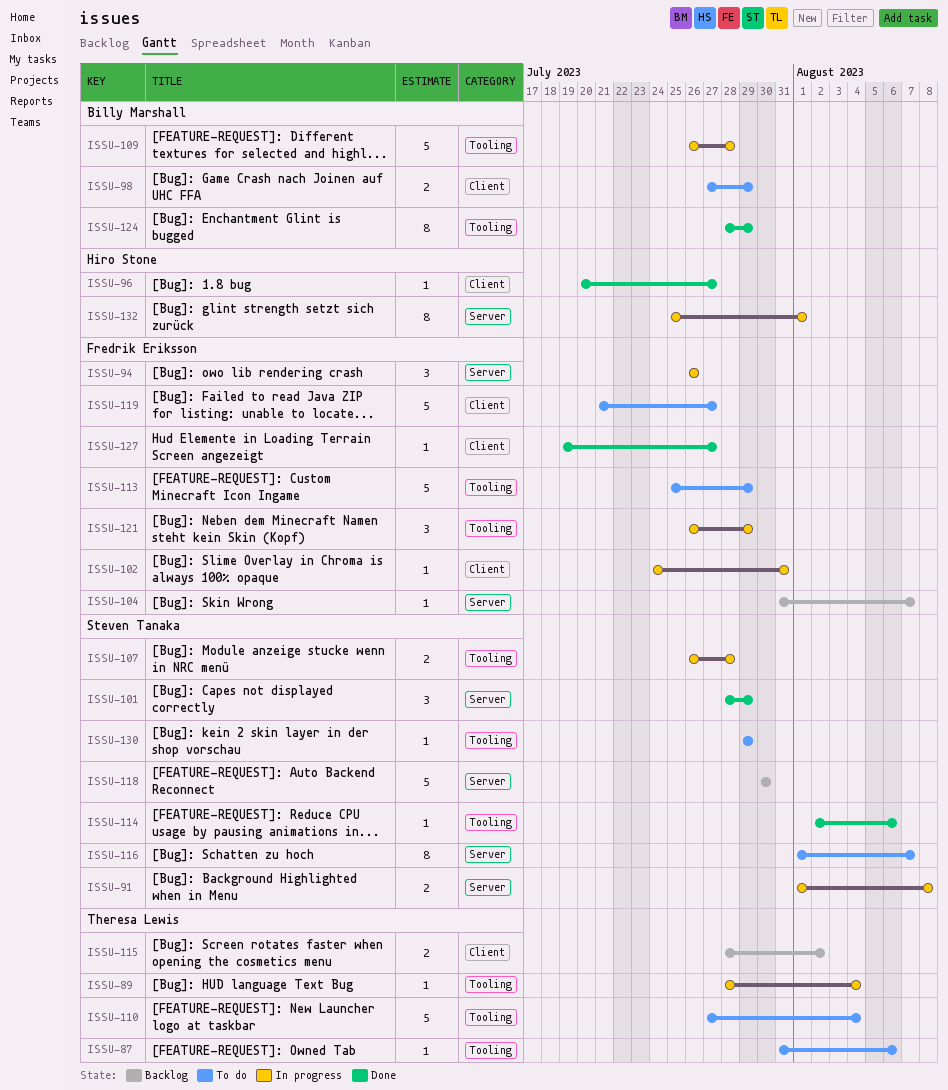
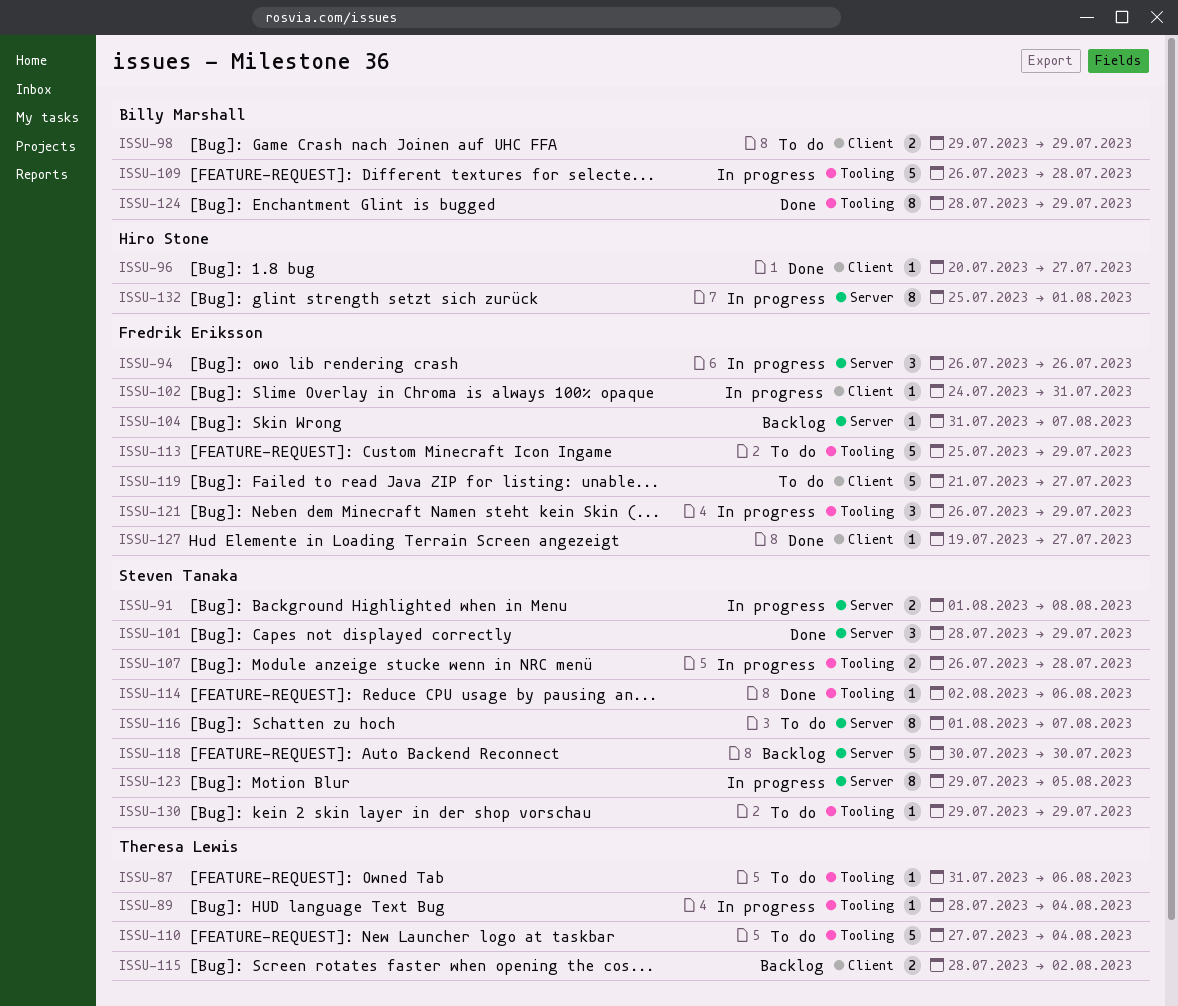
ISSU-98, start: Jul 27 -> Jul 29
ISSU-123: none -> present

